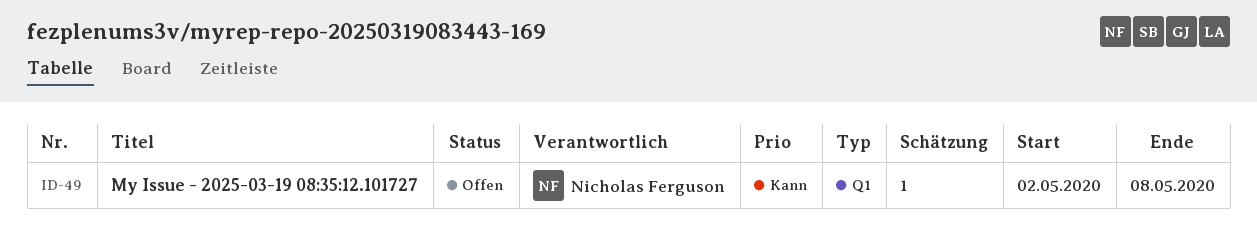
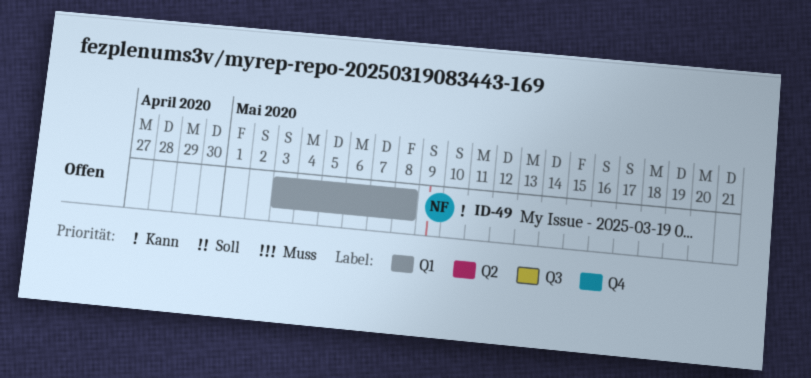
ID-49, start: May 2 -> May 3

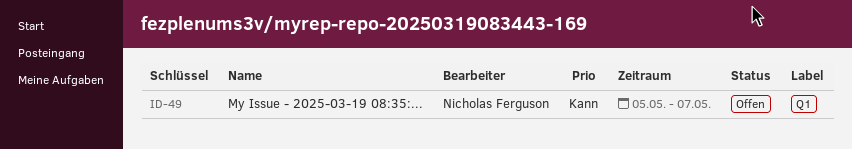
ID-49, start: May 3 -> May 5
ID-49, due: May 8 -> May 7

